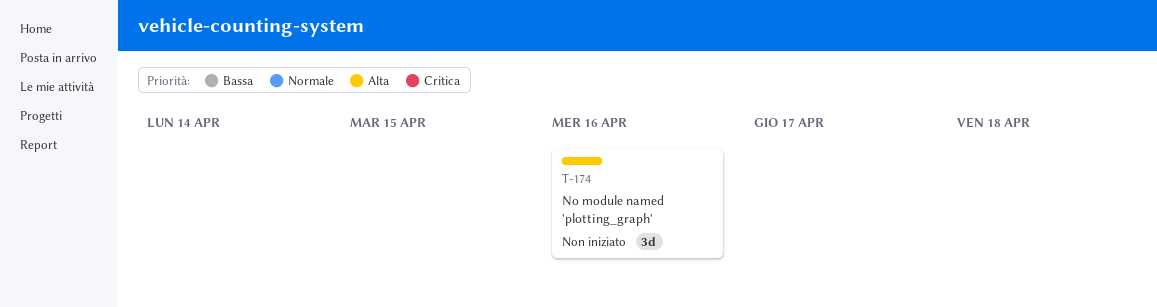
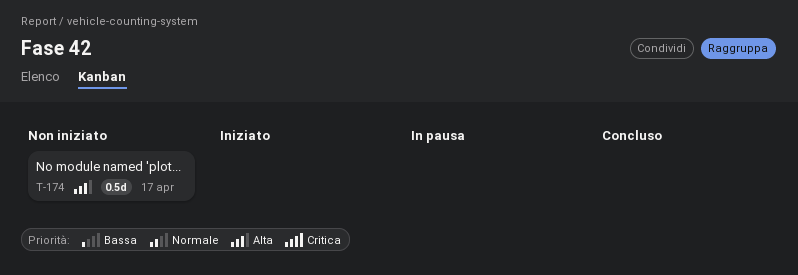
T-174, estimate: 3d -> 0.5d
T-174, due: Apr 16 -> Apr 17

